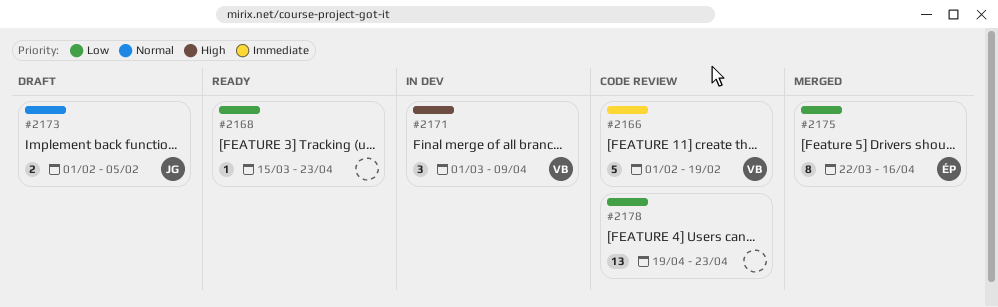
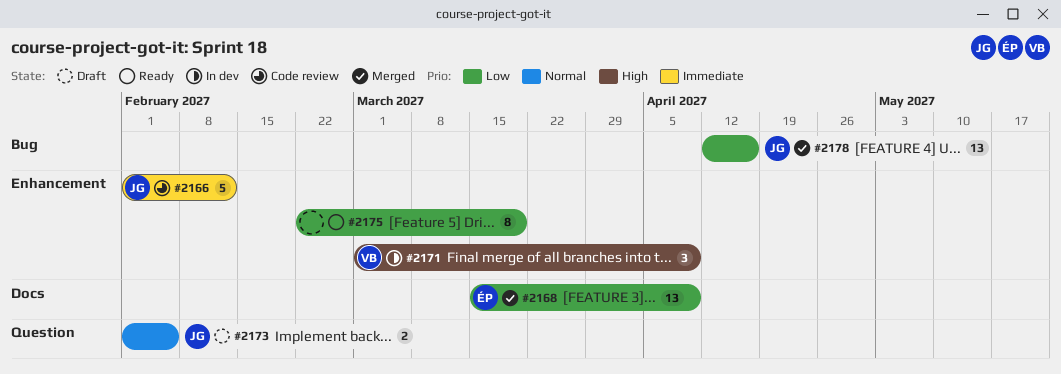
#2166, owner: VB -> JG
#2166, due: Feb 19 -> Feb 12
#2168, status: Ready -> Merged
#2168, owner: none -> ÉP
#2168, estimate: 1 -> 13
#2168, due: Apr 23 -> Apr 9
#2175, status: Merged -> Ready
#2175, owner: ÉP -> none
#2175, start: Mar 22 -> Feb 22
#2175, due: Apr 16 -> Mar 19
#2178, status: Code review -> Merged
#2178, owner: none -> JG
#2178, start: Apr 19 -> Apr 12
#2178, due: Apr 23 -> Apr 16

